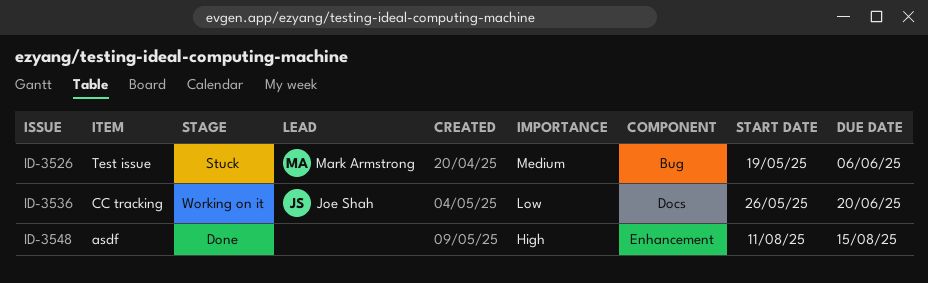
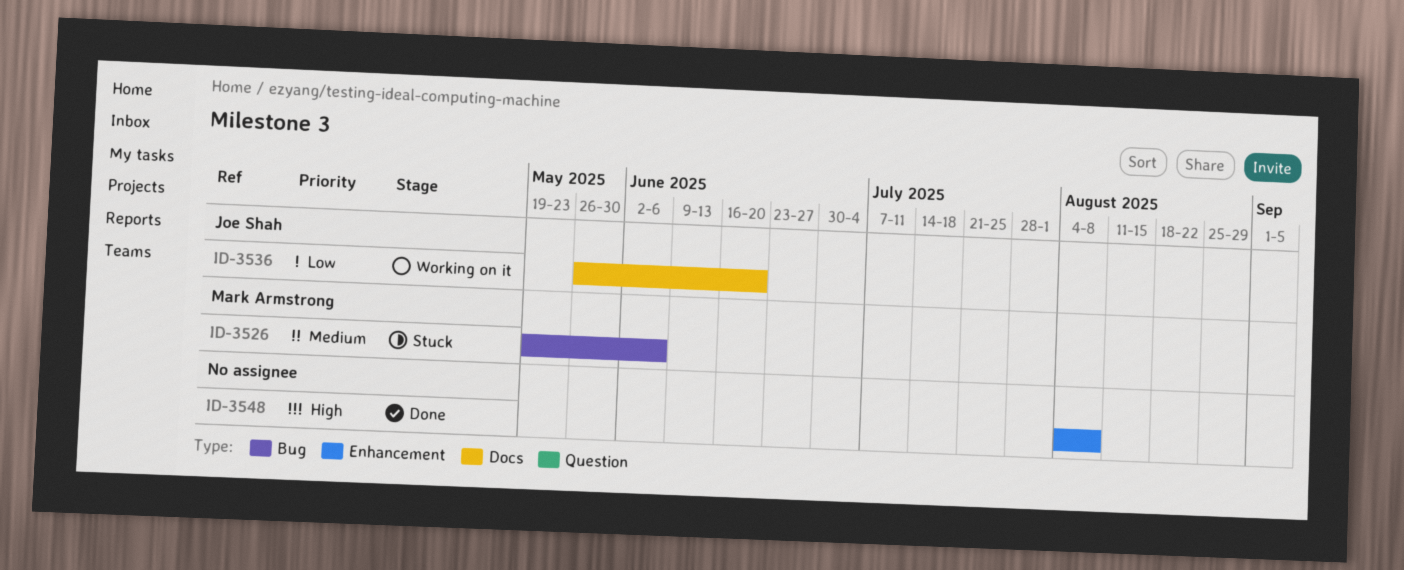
ID-3548, start: Aug 11 -> Aug 4
ID-3548, due: Aug 15 -> Aug 8

